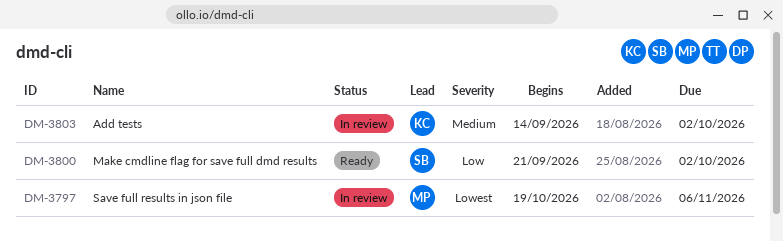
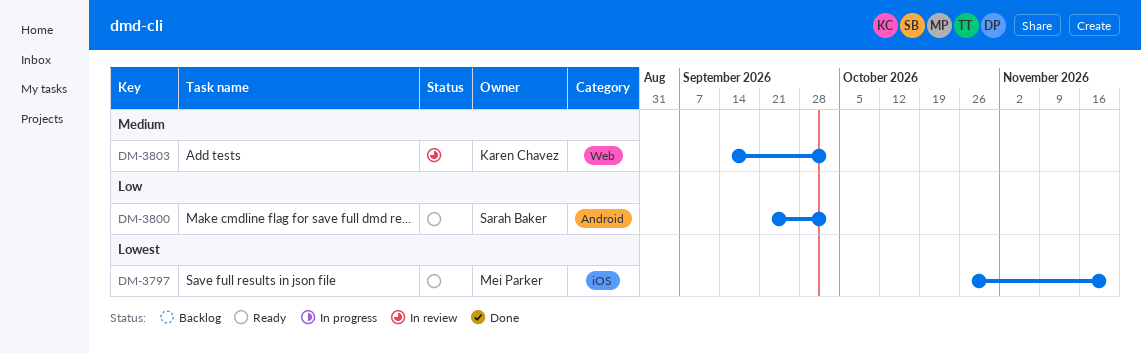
DM-3797, status: In review -> Ready
DM-3797, start: Oct 19 -> Oct 26
DM-3797, due: Nov 6 -> Nov 20

